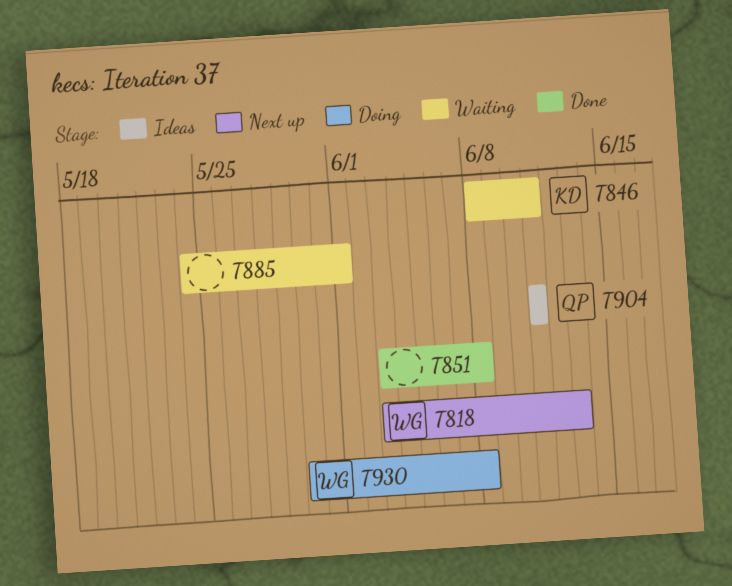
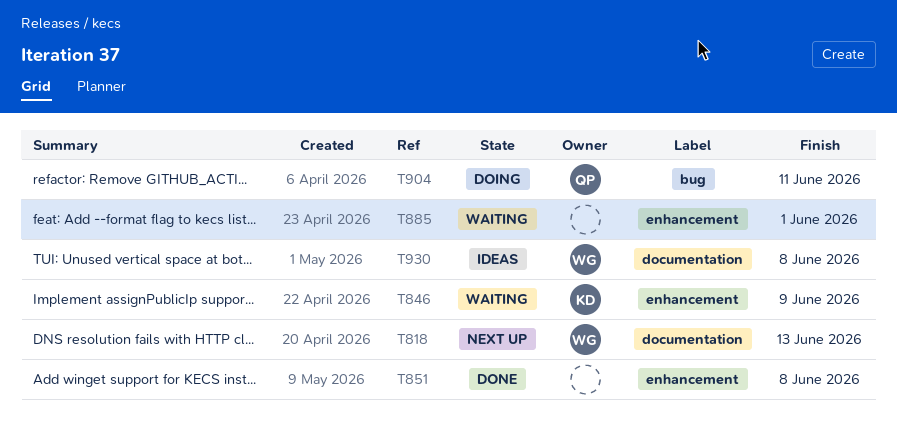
T846, due: Jun 11 -> Jun 9
T904, status: Ideas -> Doing
T930, status: Doing -> Ideas

